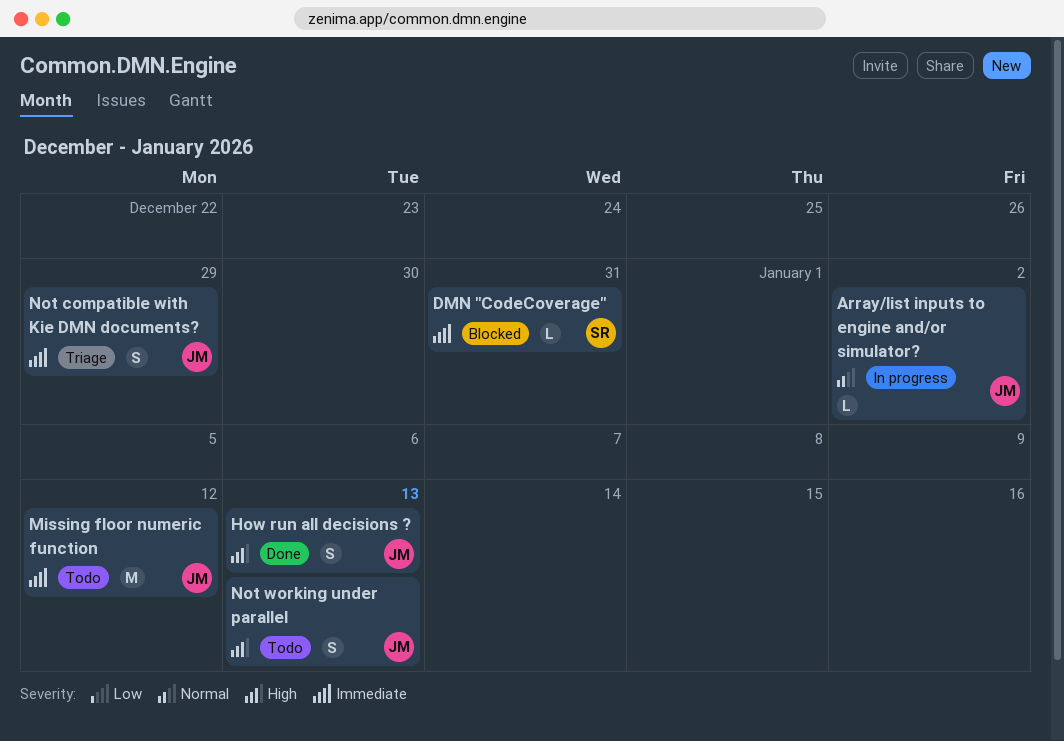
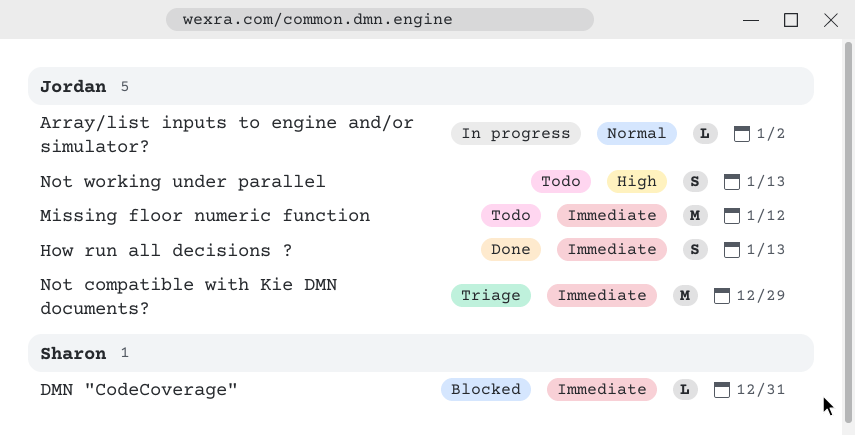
How run all decisions ?, priority: High -> Immediate
Not compatible with Kie DMN documents?, estimate: S -> M

